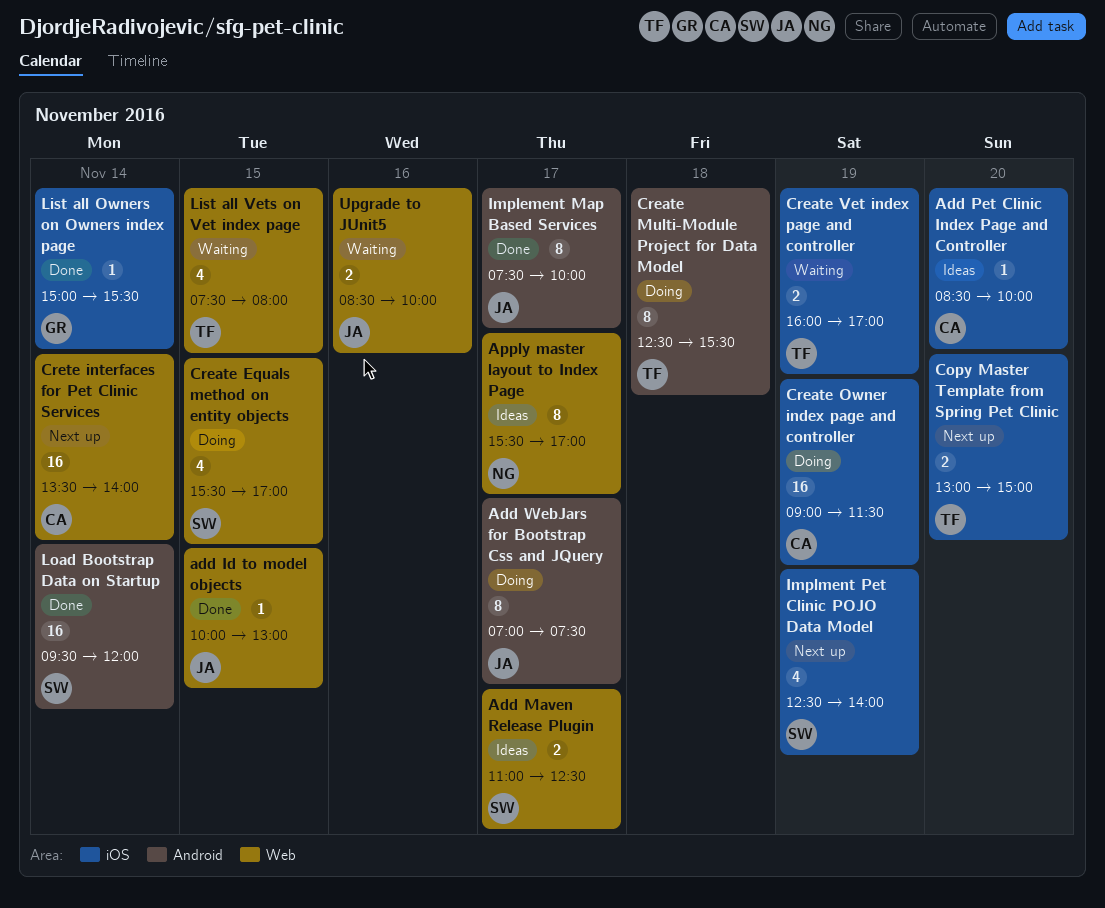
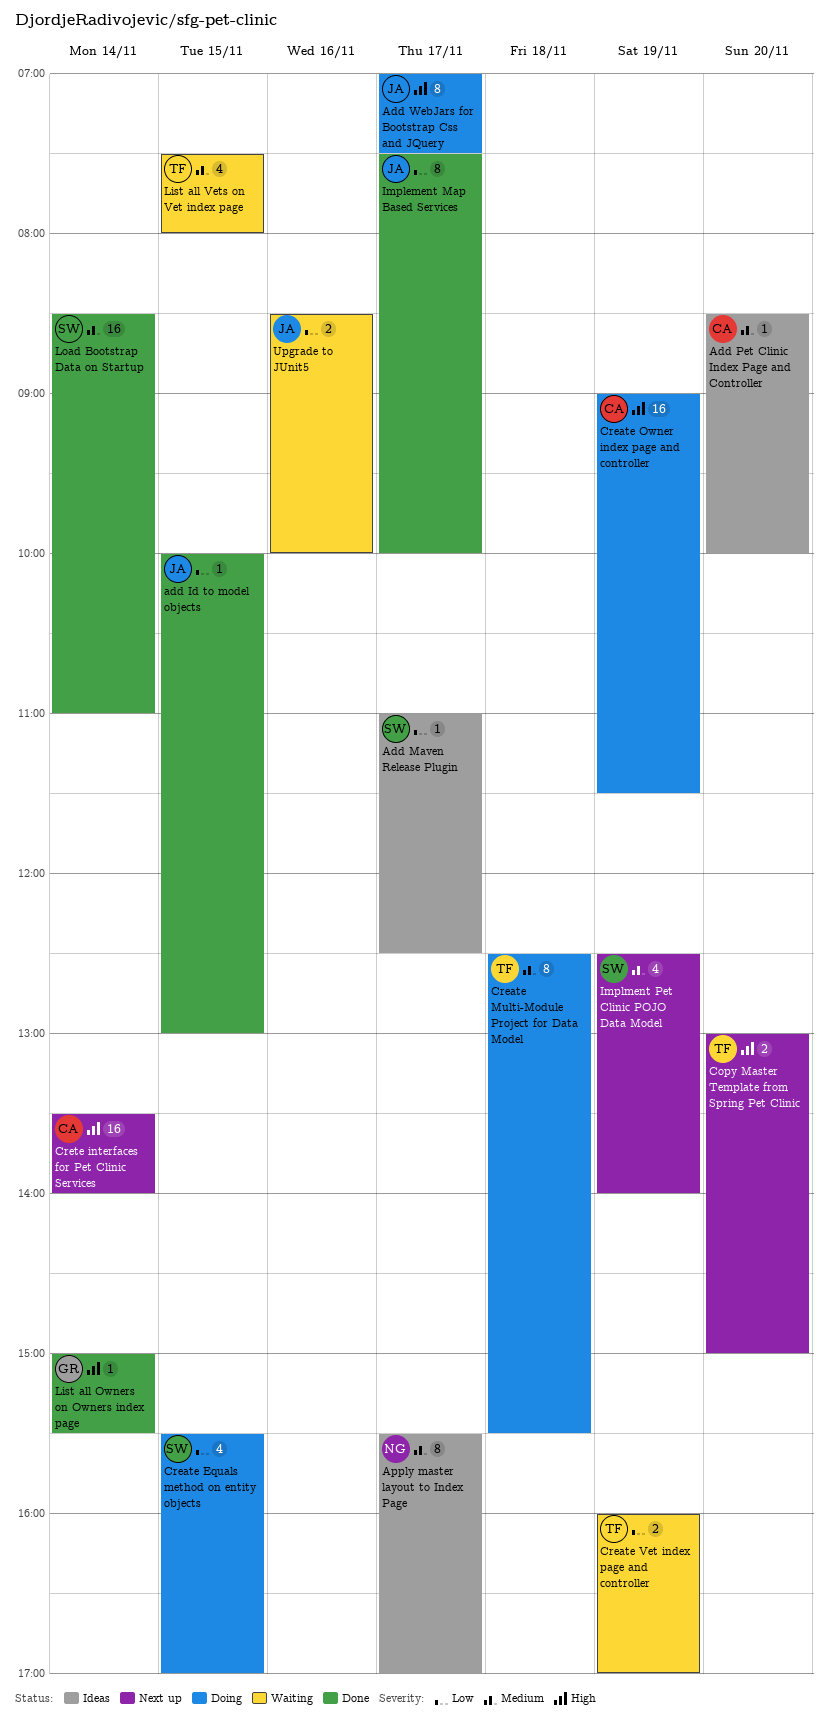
Add Maven Release Plugin, estimate: 2 -> 1
Load Bootstrap Data on Startup, begins: 09:30 -> 08:30
Load Bootstrap Data on Startup, ends: 12:00 -> 11:00

